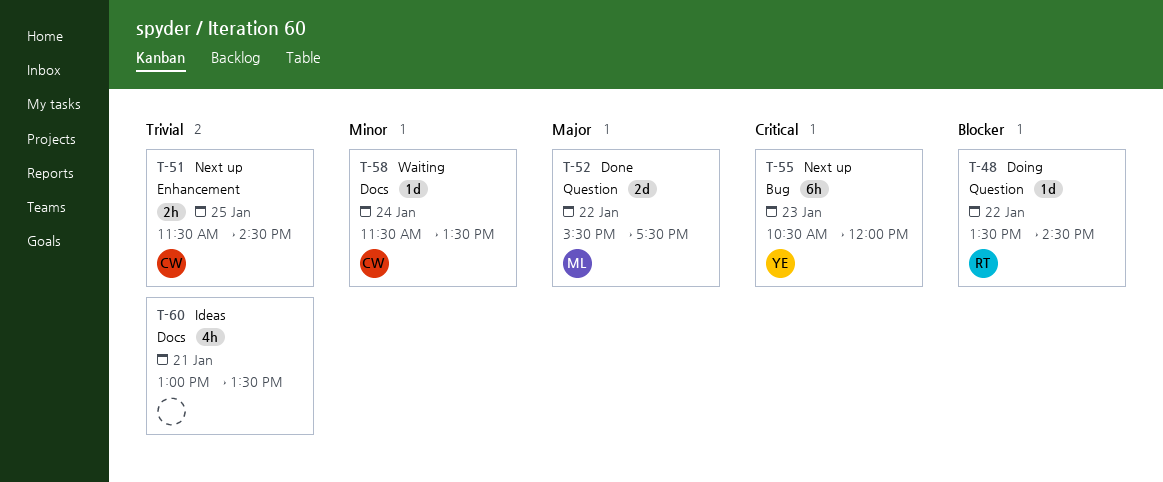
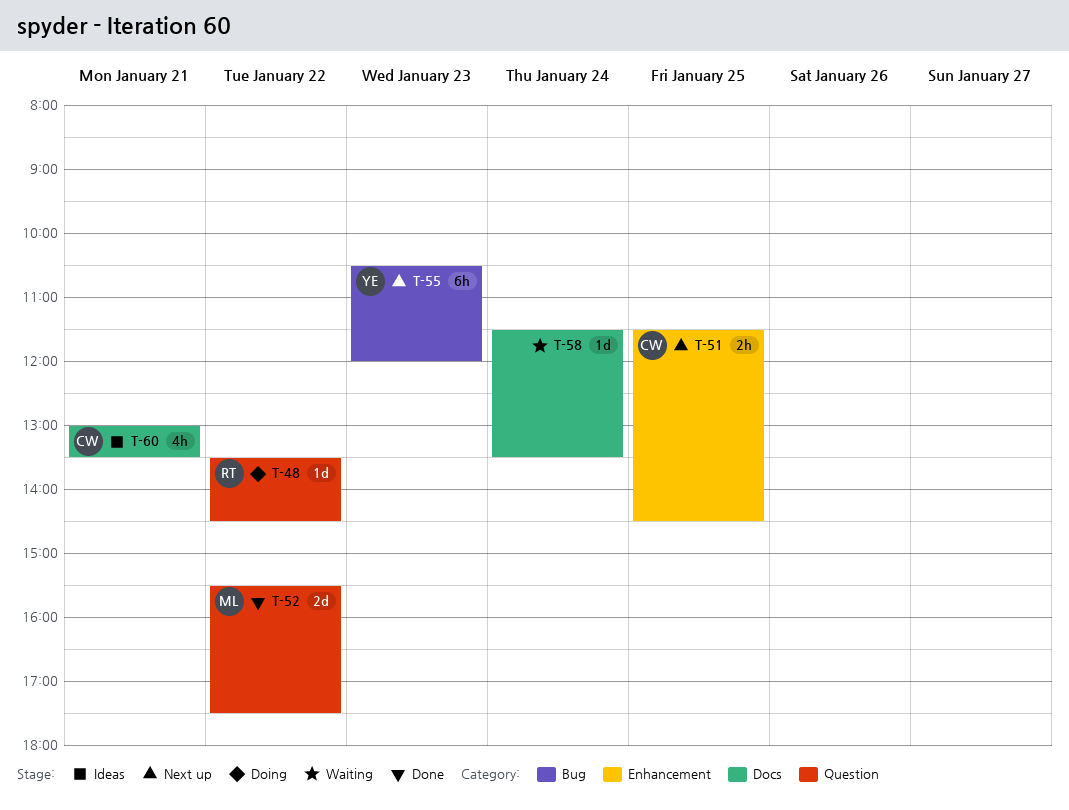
T-58, owner: CW -> none
T-60, owner: none -> CW

